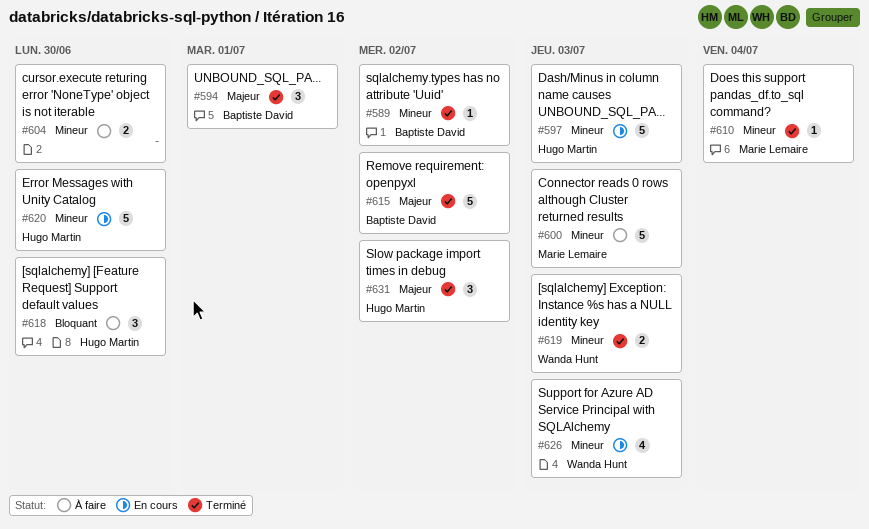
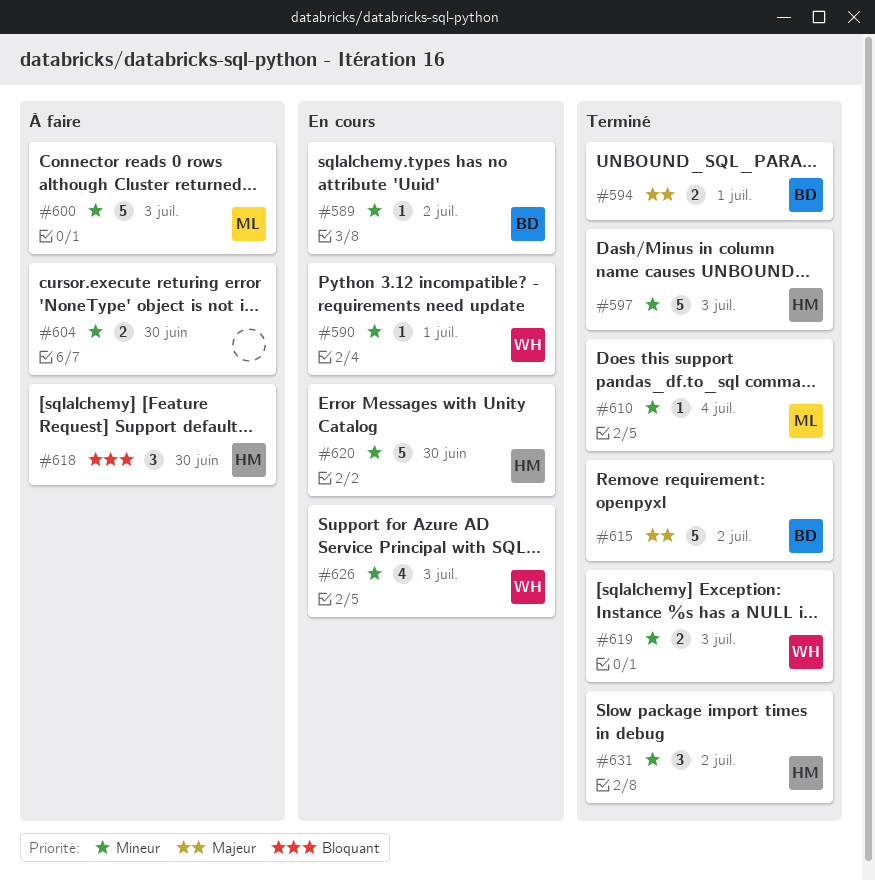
#589, status: Terminé -> En cours
#590: none -> present
#594, estimate: 3 -> 2
#597, status: En cours -> Terminé
#631, priority: Majeur -> Mineur

